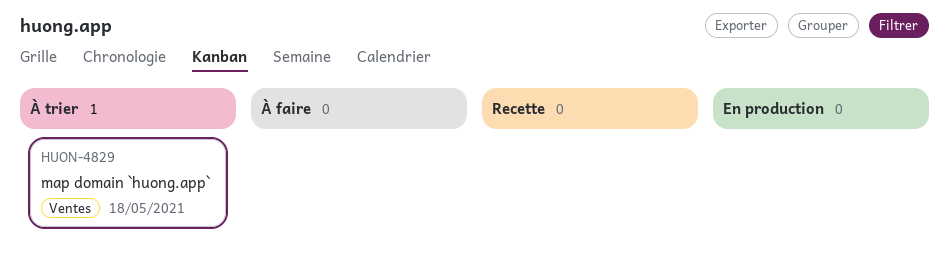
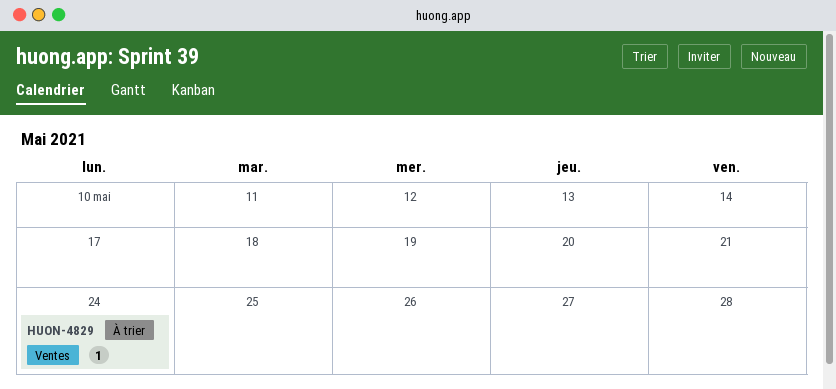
HUON-4829, due: May 18 -> May 24

